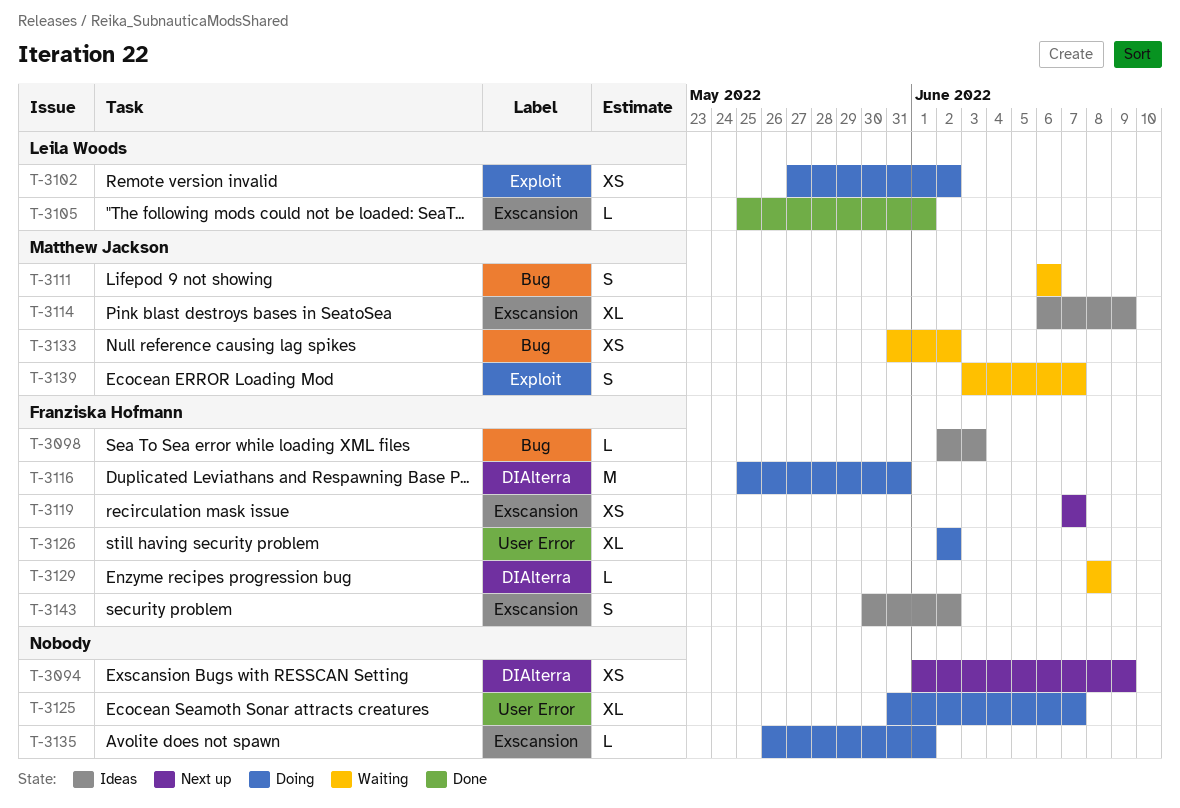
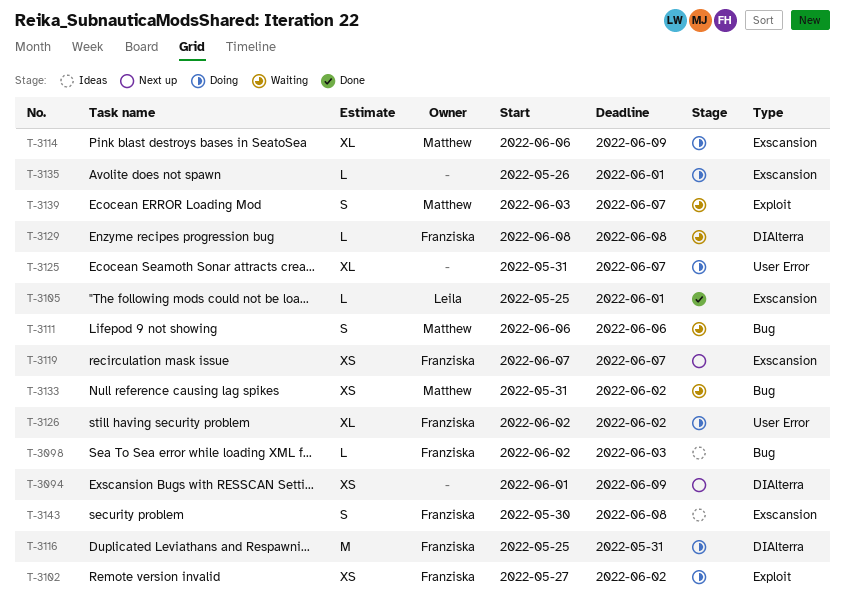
T-3102, owner: Leila Woods -> Franziska Hofmann
T-3114, status: Ideas -> Doing
T-3143, due: Jun 2 -> Jun 8

